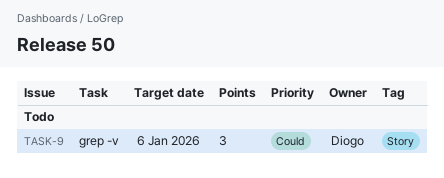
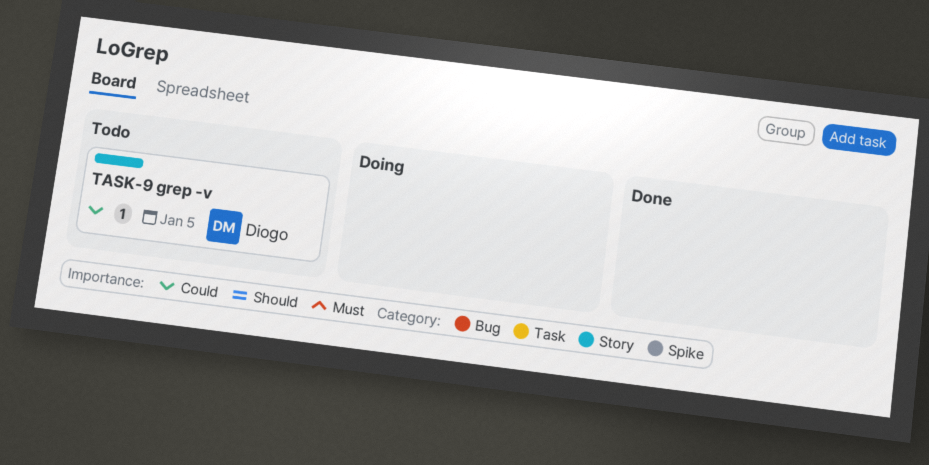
TASK-9, estimate: 3 -> 1
TASK-9, due: Jan 6 -> Jan 5

